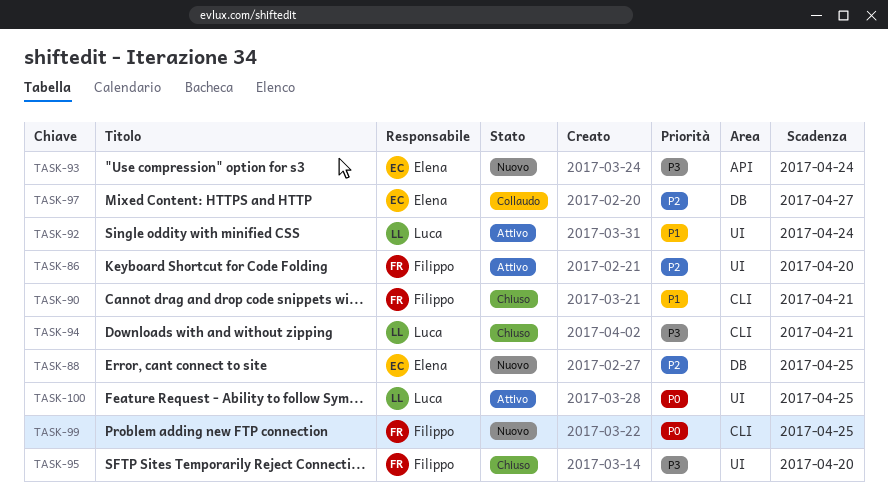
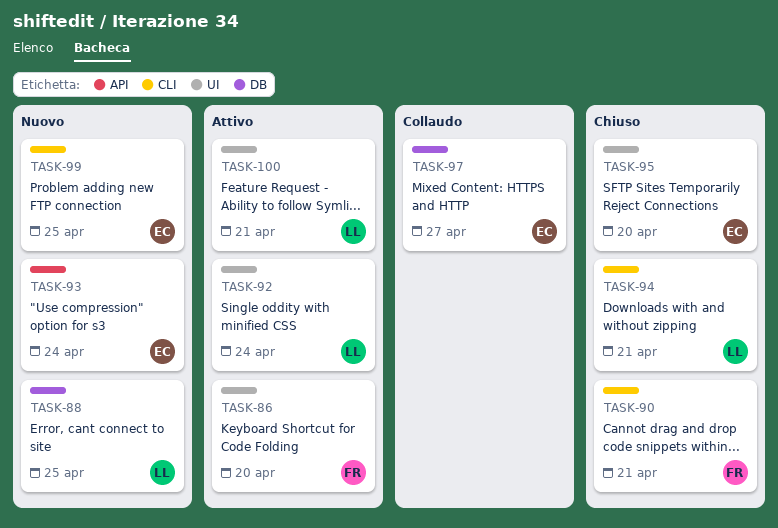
TASK-88, owner: Elena -> Luca
TASK-95, owner: Filippo -> Elena
TASK-99, owner: Filippo -> Elena
TASK-100, due: Apr 25 -> Apr 21

